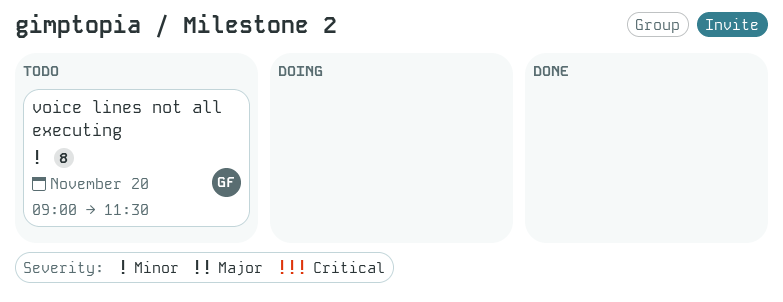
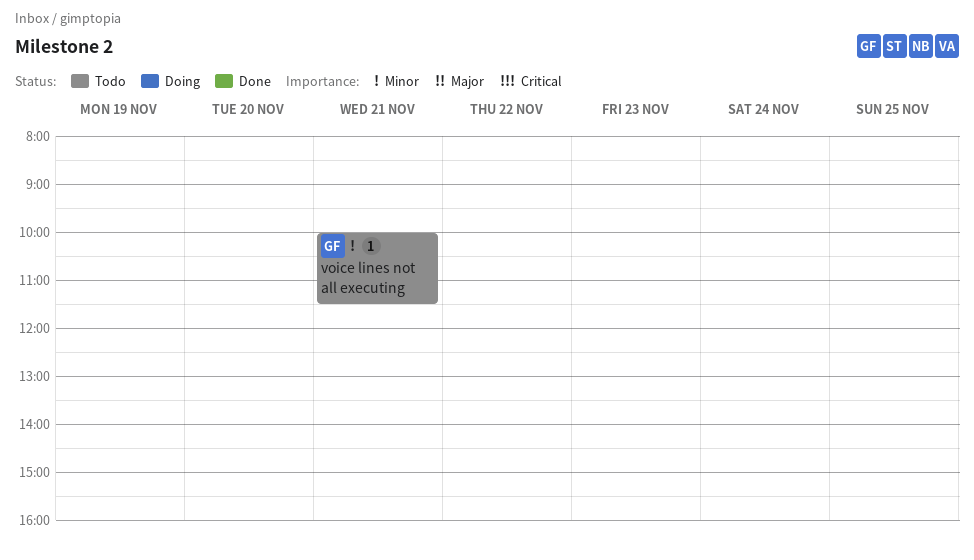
voice lines not all executing, estimate: 8 -> 1
voice lines not all executing, day: Nov 20 -> Nov 21
voice lines not all executing, begins: 09:00 -> 10:00

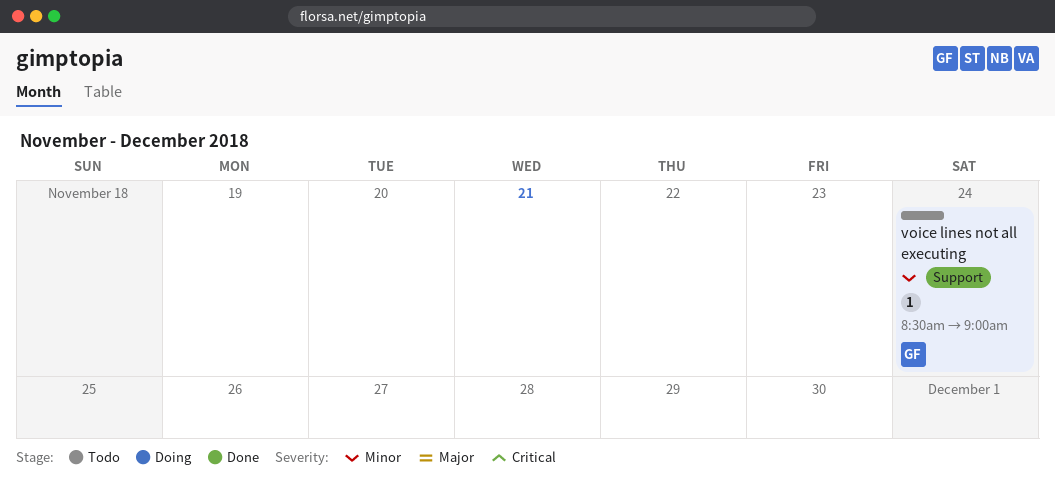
voice lines not all executing, day: Nov 21 -> Nov 24
voice lines not all executing, begins: 10:00 -> 08:30
voice lines not all executing, ends: 11:30 -> 09:00

